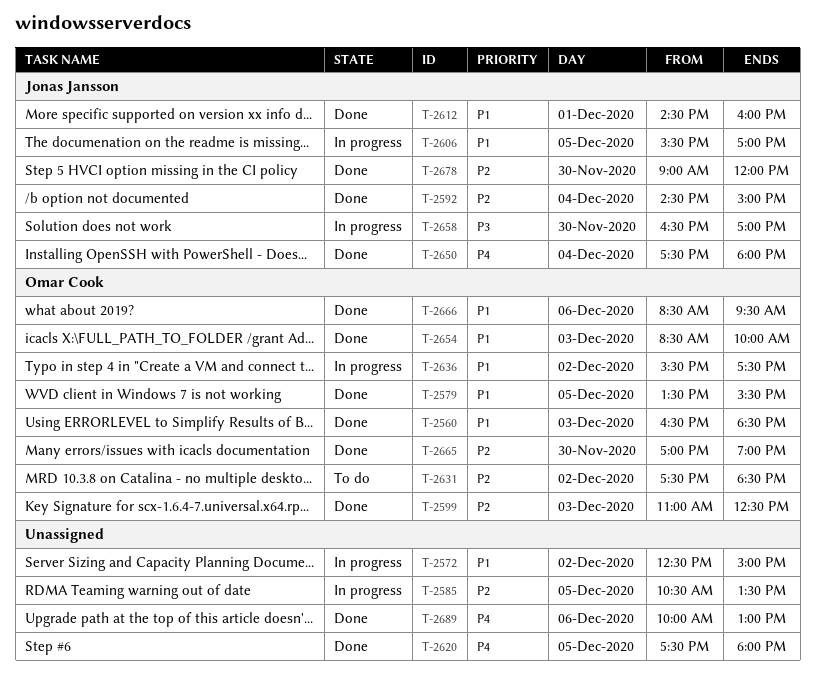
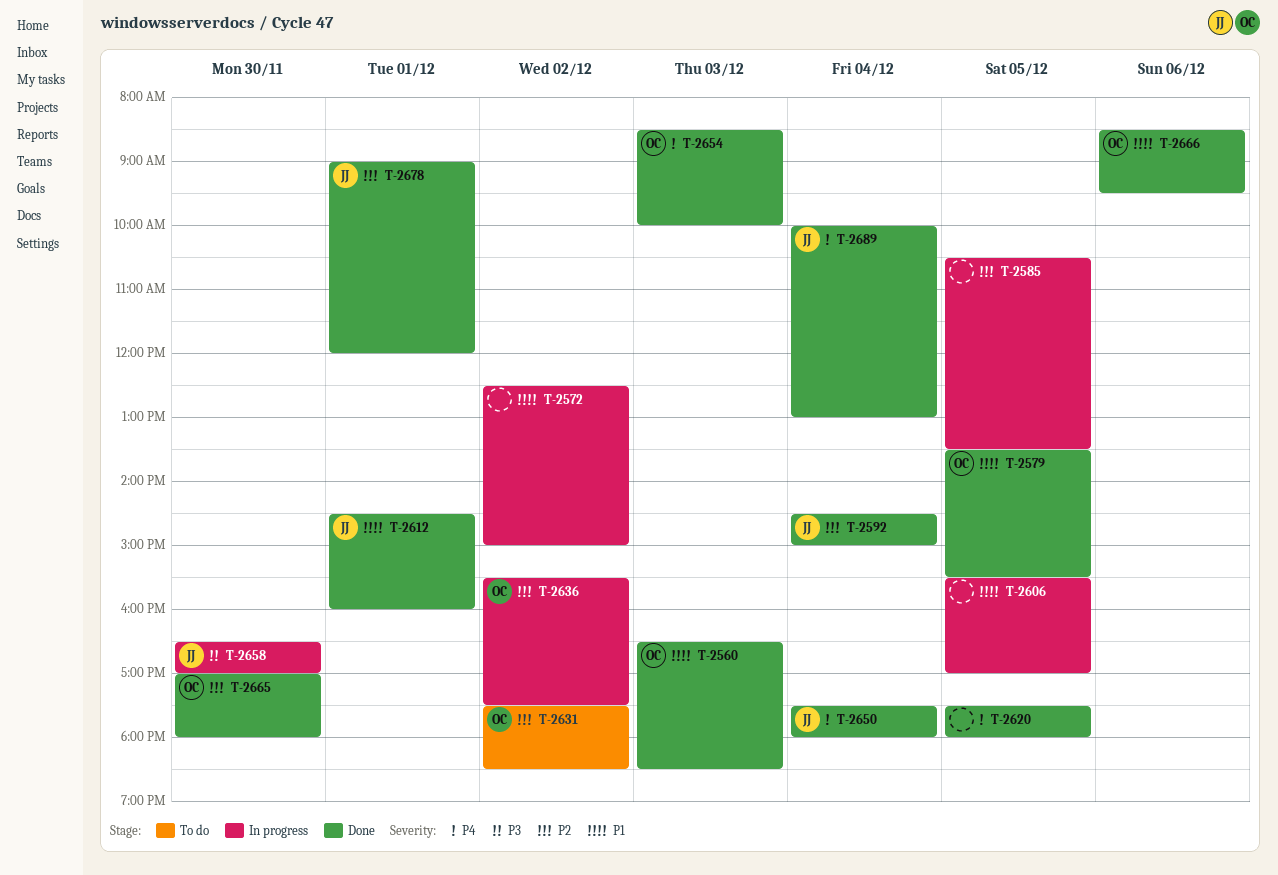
T-2599: present -> none
T-2606, owner: Jonas Jansson -> none
T-2636, priority: P1 -> P2
T-2654, priority: P1 -> P4
T-2665, ends: 19:00 -> 18:00
T-2678, day: Nov 30 -> Dec 1
T-2689, owner: none -> Jonas Jansson
T-2689, day: Dec 6 -> Dec 4

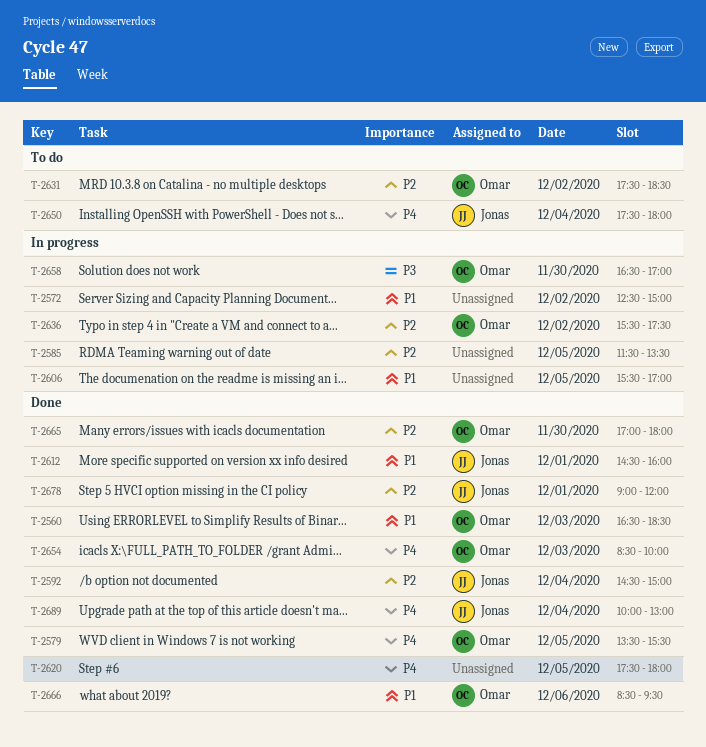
T-2579, priority: P1 -> P4
T-2585, begins: 10:30 -> 11:30
T-2650, status: Done -> To do
T-2658, owner: Jonas -> Omar

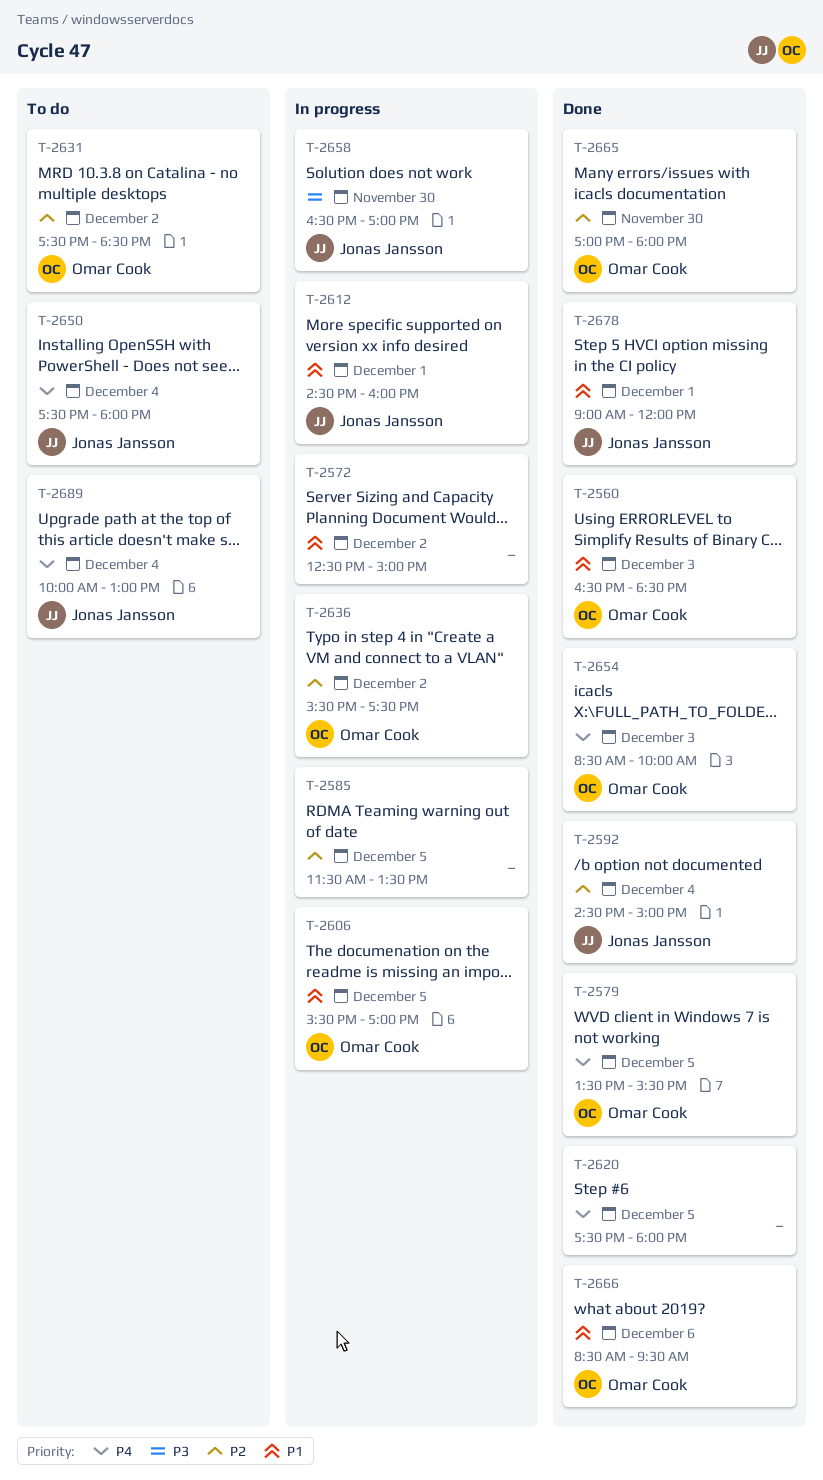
T-2606, owner: none -> Omar Cook
T-2612, status: Done -> In progress
T-2658, owner: Omar Cook -> Jonas Jansson
T-2678, priority: P2 -> P1
T-2689, status: Done -> To do

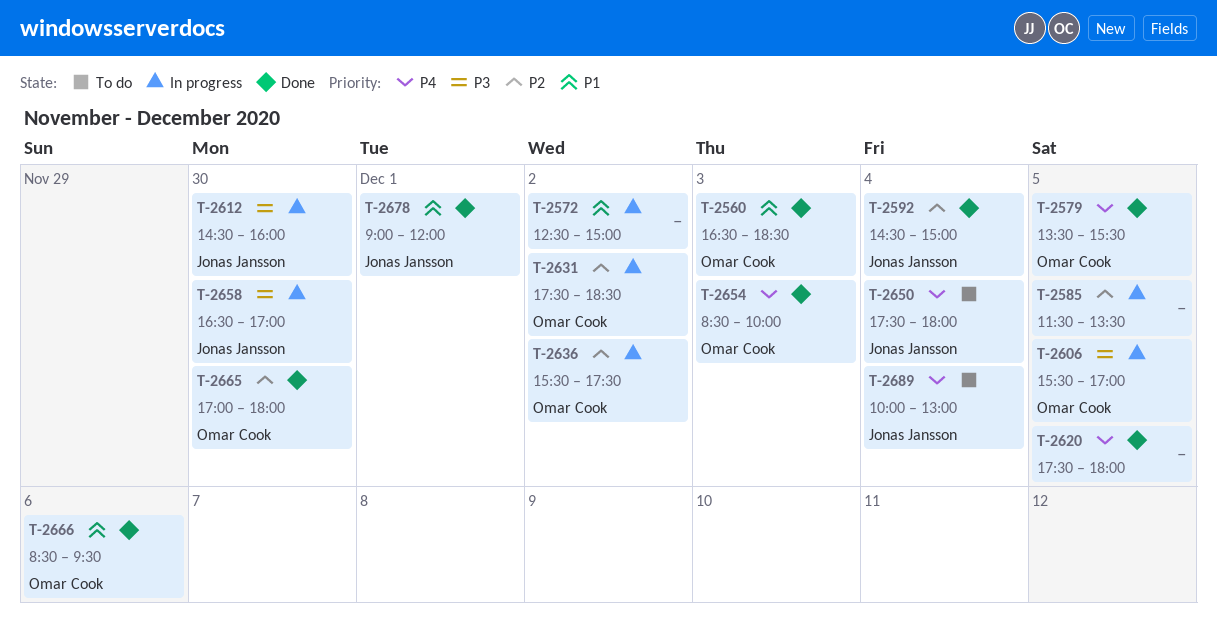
T-2606, priority: P1 -> P3
T-2612, priority: P1 -> P3
T-2612, day: Dec 1 -> Nov 30
T-2631, status: To do -> In progress

